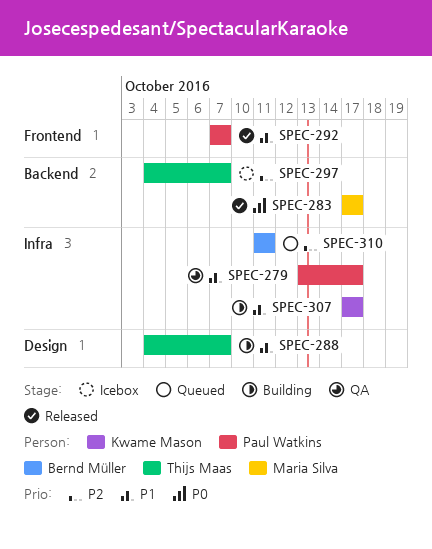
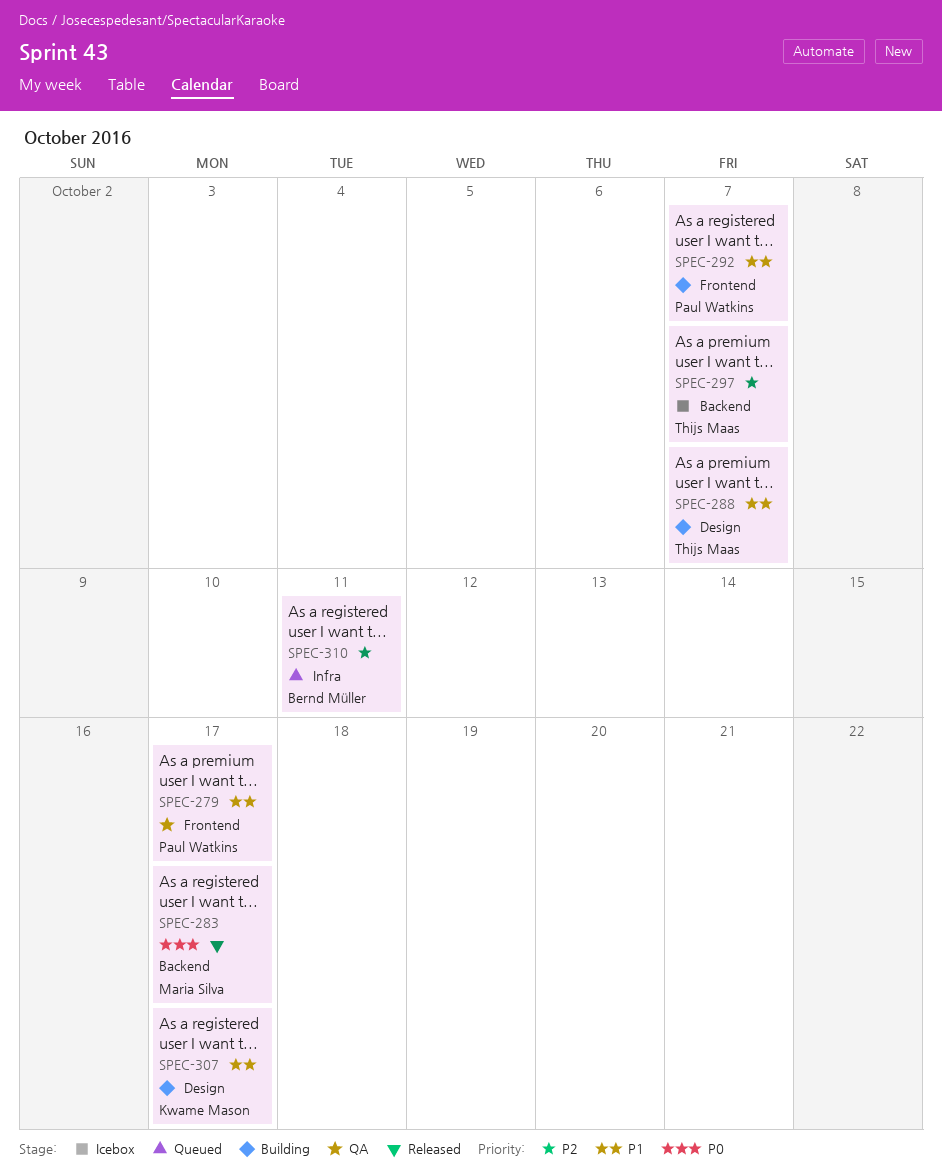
SPEC-279, label: Infra -> Frontend
SPEC-292, status: Released -> Building
SPEC-307, label: Infra -> Design

